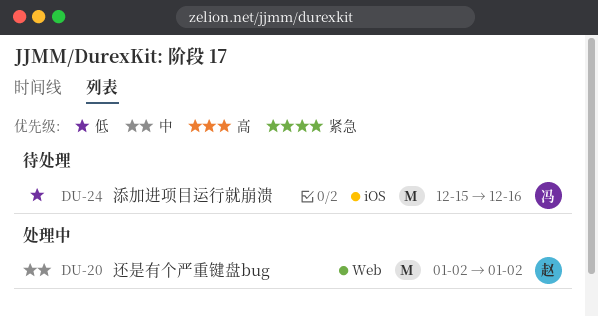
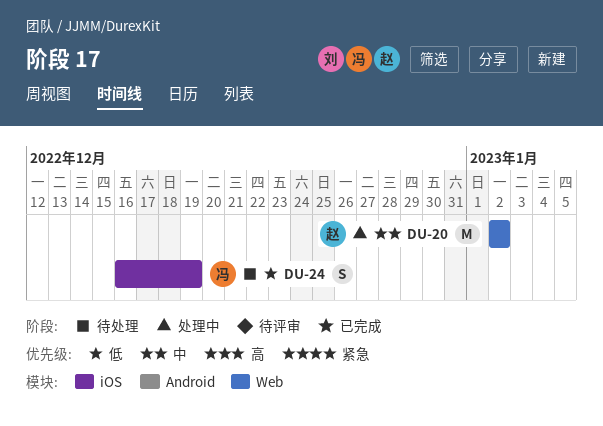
DU-24, estimate: M -> S
DU-24, start: Dec 15 -> Dec 16
DU-24, due: Dec 16 -> Dec 19

